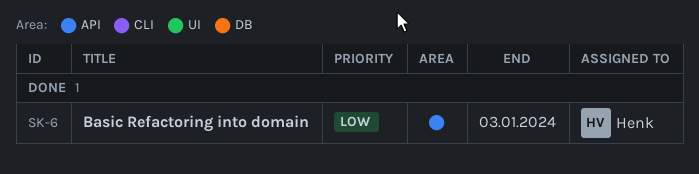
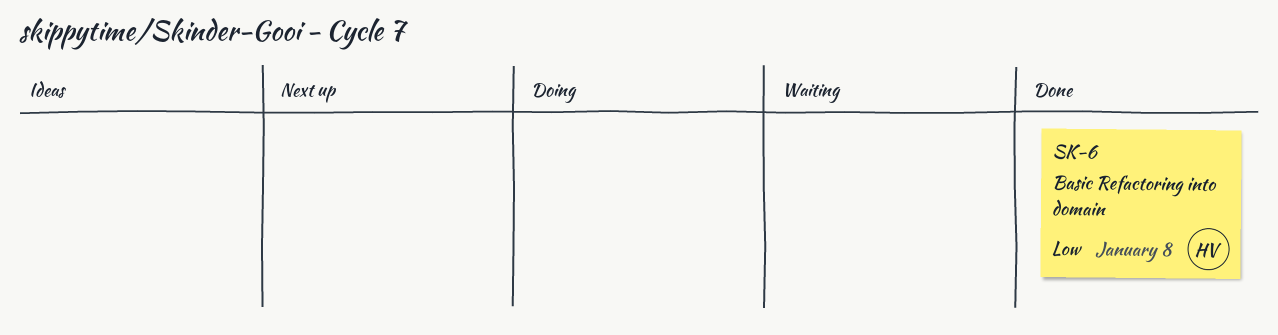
SK-6, due: Jan 3 -> Jan 8

